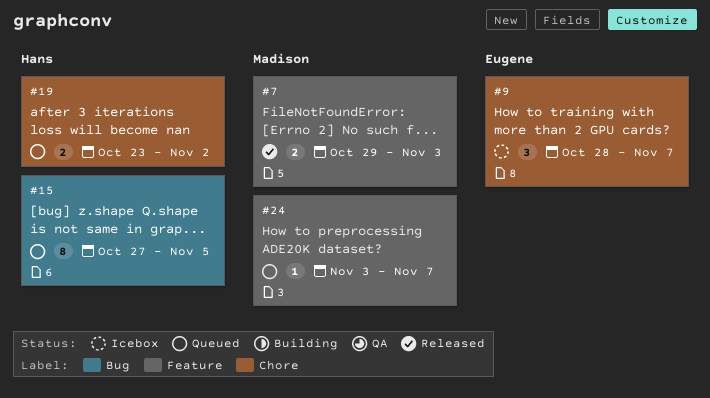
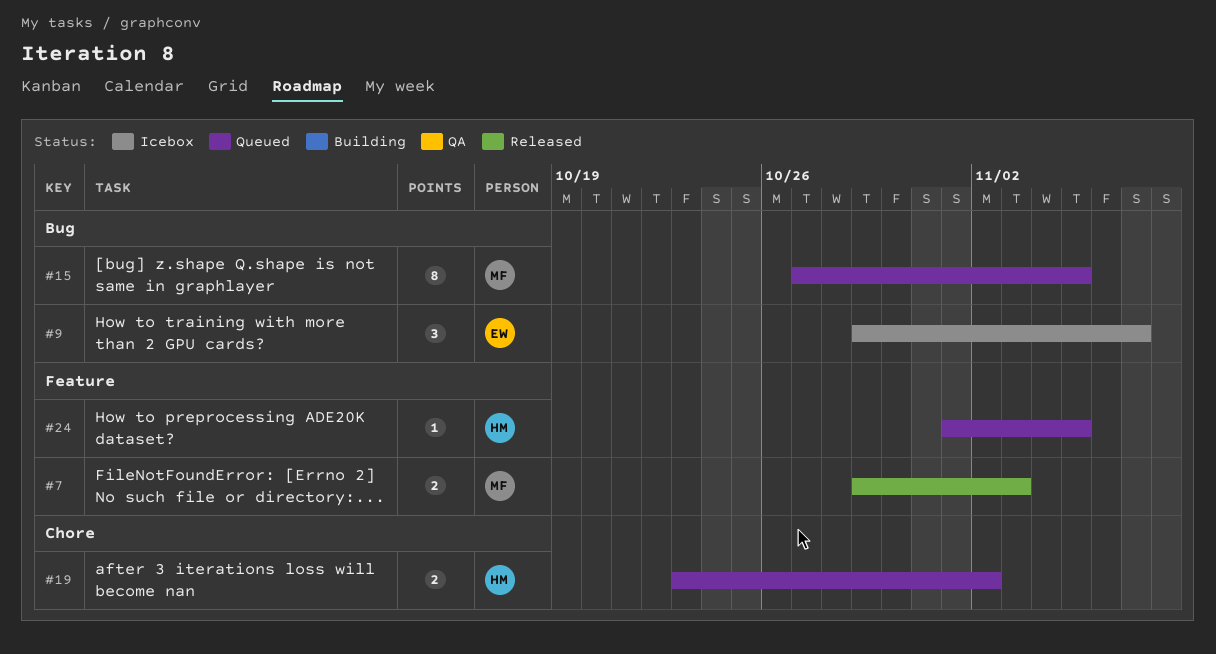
#9, label: Chore -> Bug
#9, start: Oct 28 -> Oct 29
#15, owner: Hans -> Madison
#24, owner: Madison -> Hans
#24, start: Nov 3 -> Nov 1
#24, due: Nov 7 -> Nov 5

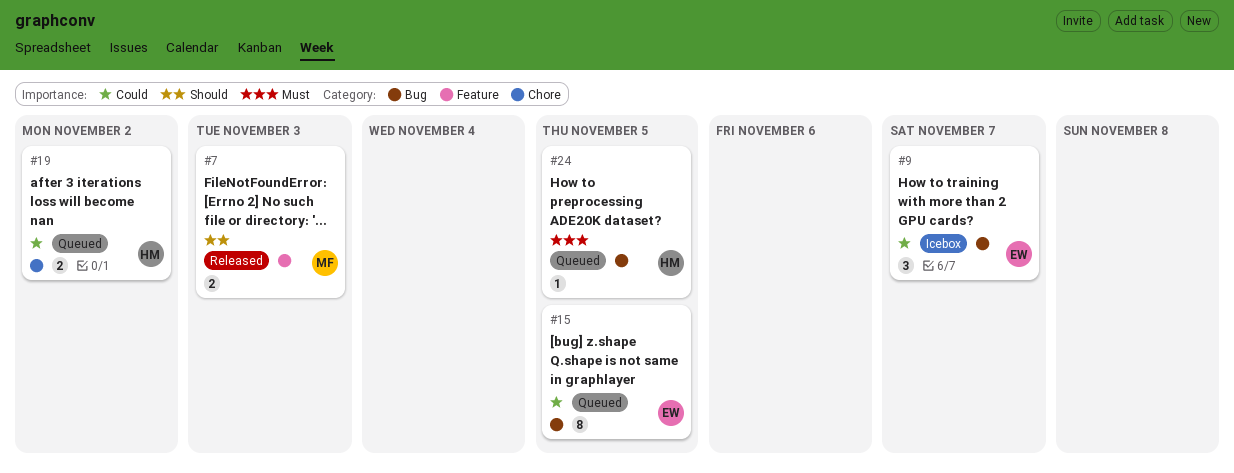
#15, owner: MF -> EW
#24, label: Feature -> Bug

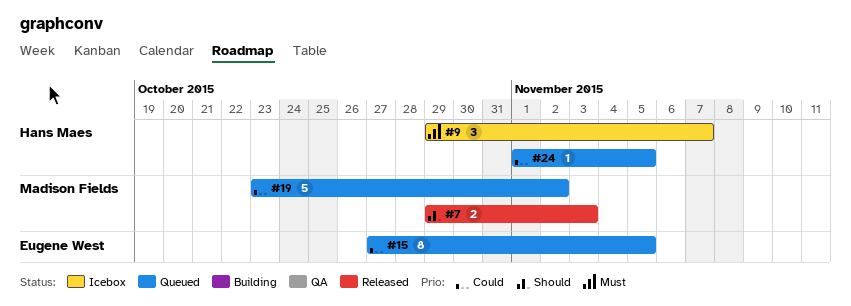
#9, owner: Eugene West -> Hans Maes
#9, priority: Could -> Must
#19, owner: Hans Maes -> Madison Fields
#19, estimate: 2 -> 5
#24, priority: Must -> Could

